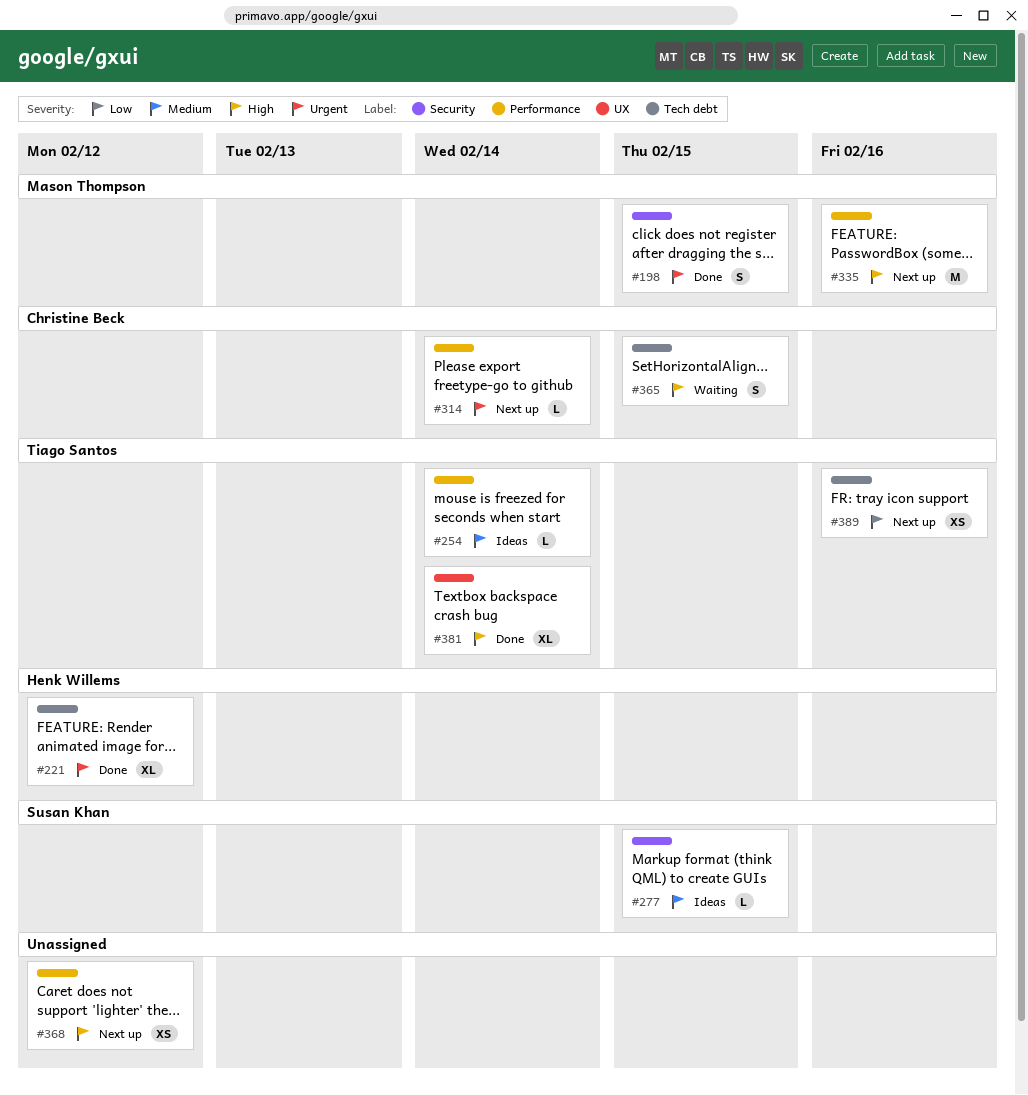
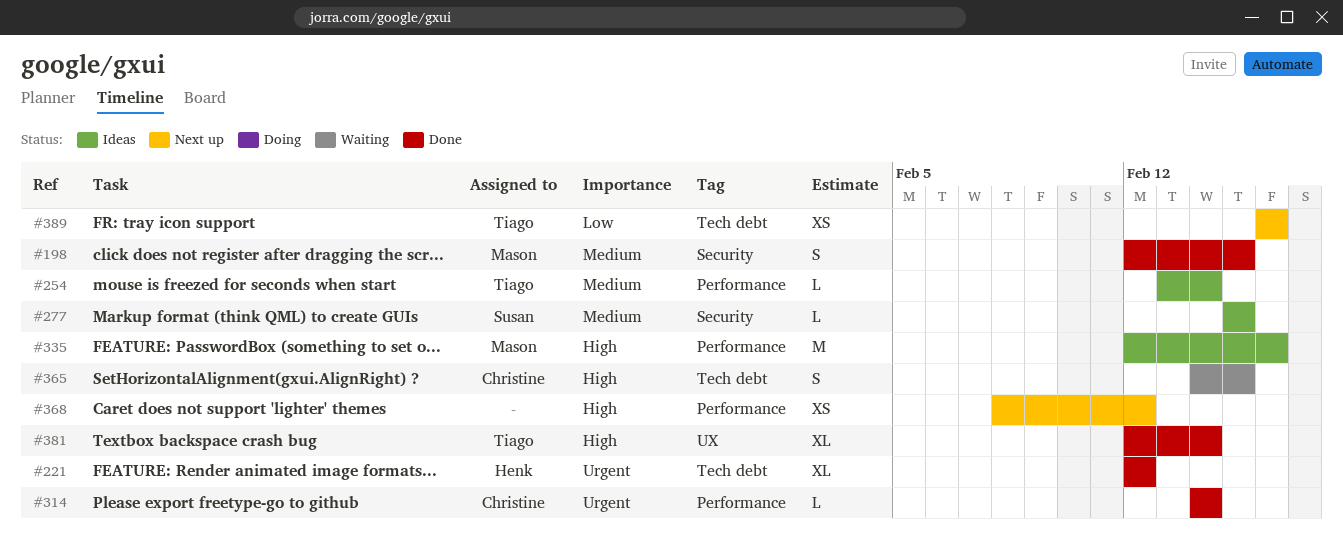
#198, priority: Urgent -> Medium
#314, status: Next up -> Done
#335, status: Next up -> Ideas

